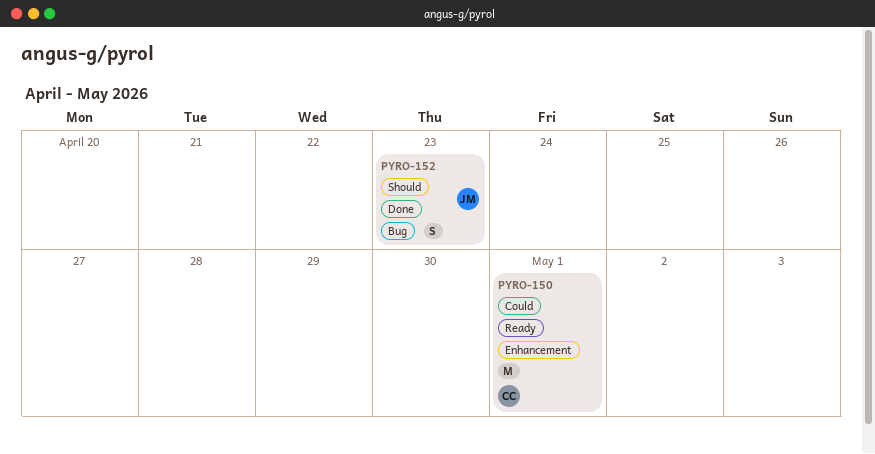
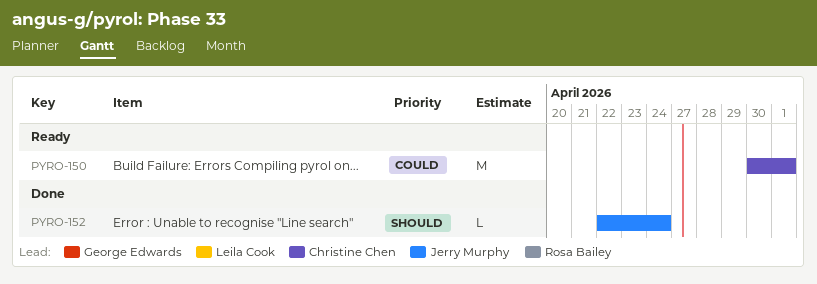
PYRO-152, estimate: S -> L
PYRO-152, due: Apr 23 -> Apr 24

